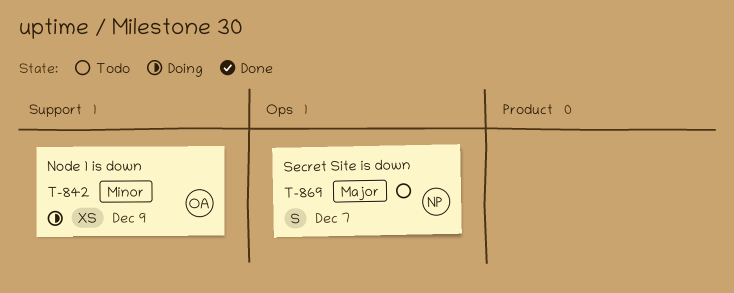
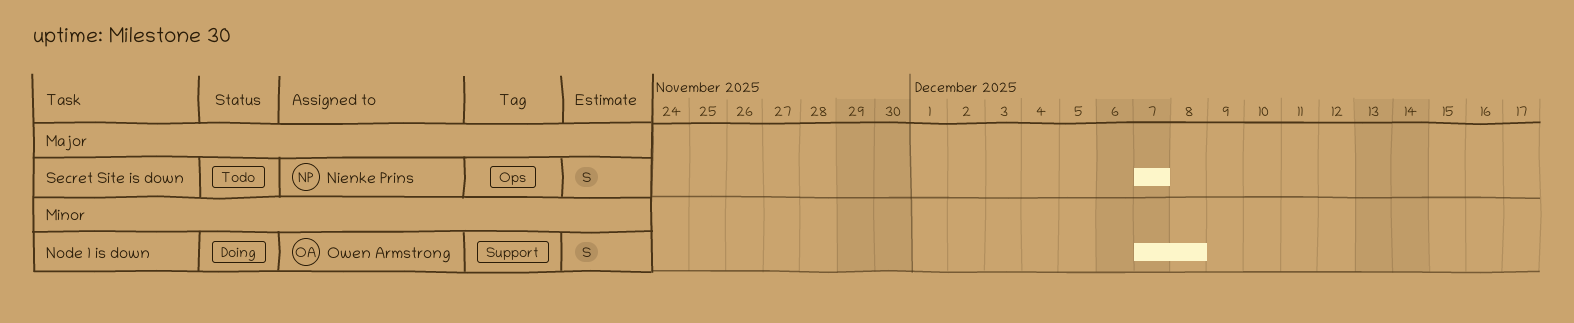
Node 1 is down, estimate: XS -> S
Node 1 is down, due: Dec 9 -> Dec 8

